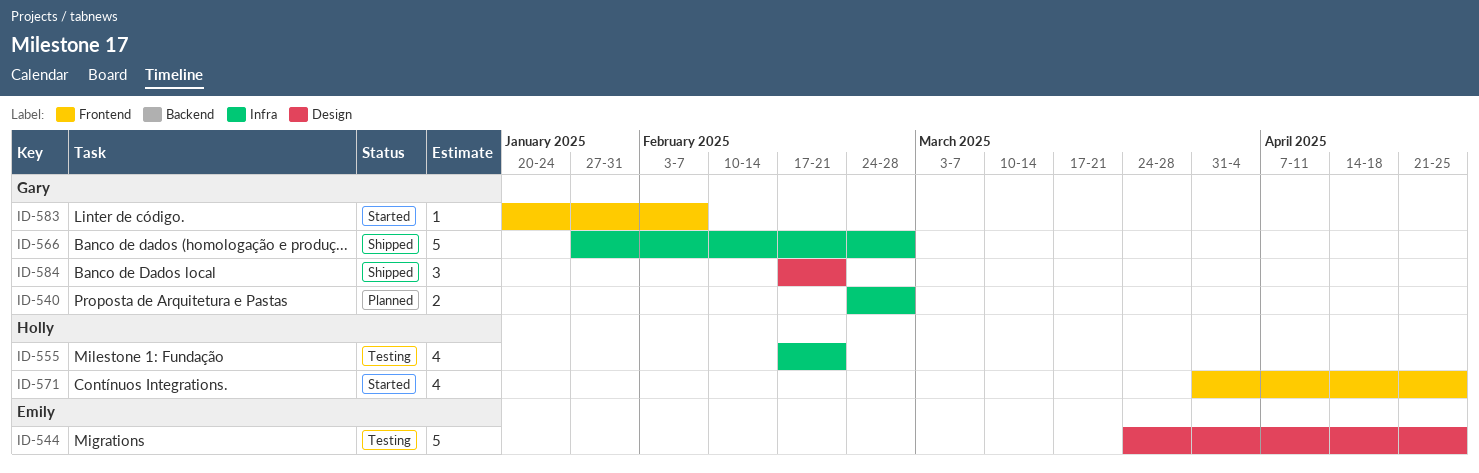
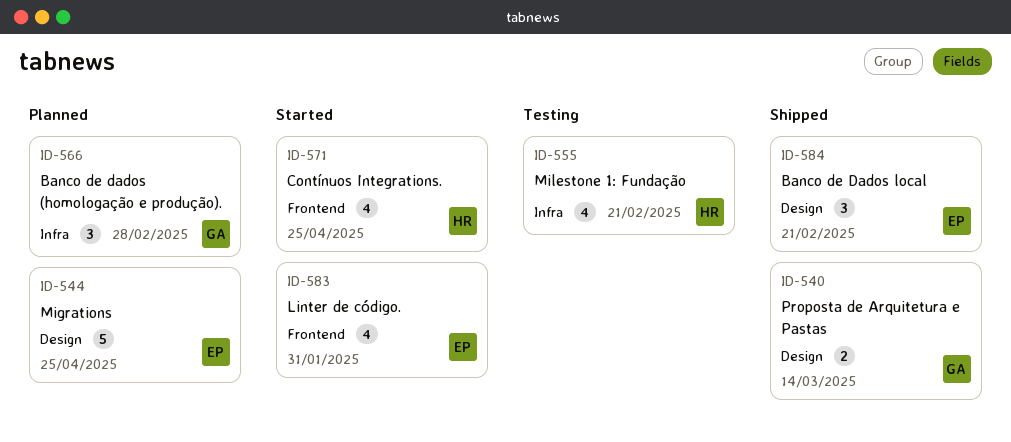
ID-540, status: Planned -> Shipped
ID-540, label: Infra -> Design
ID-540, due: Feb 28 -> Mar 14
ID-544, status: Testing -> Planned
ID-566, status: Shipped -> Planned
ID-566, estimate: 5 -> 3
ID-583, owner: Gary -> Emily
ID-583, estimate: 1 -> 4
ID-583, due: Feb 7 -> Jan 31
ID-584, owner: Gary -> Emily

